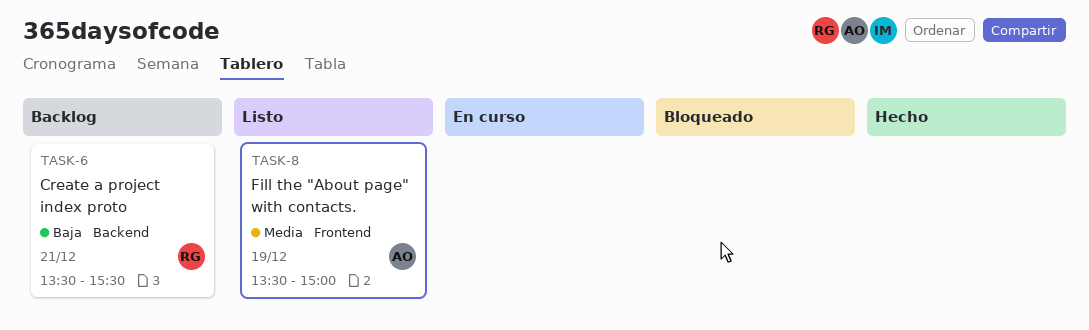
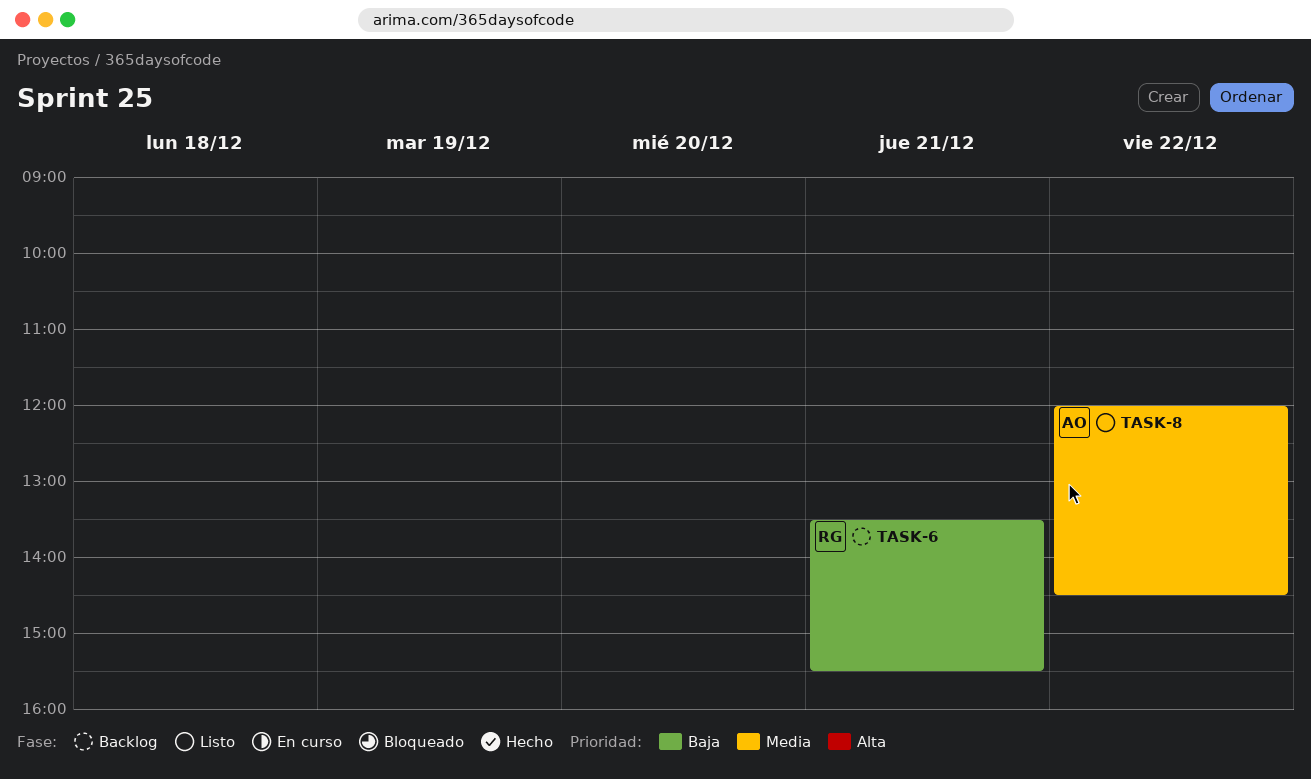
TASK-8, day: Dec 19 -> Dec 22
TASK-8, begins: 13:30 -> 12:00
TASK-8, ends: 15:00 -> 14:30

